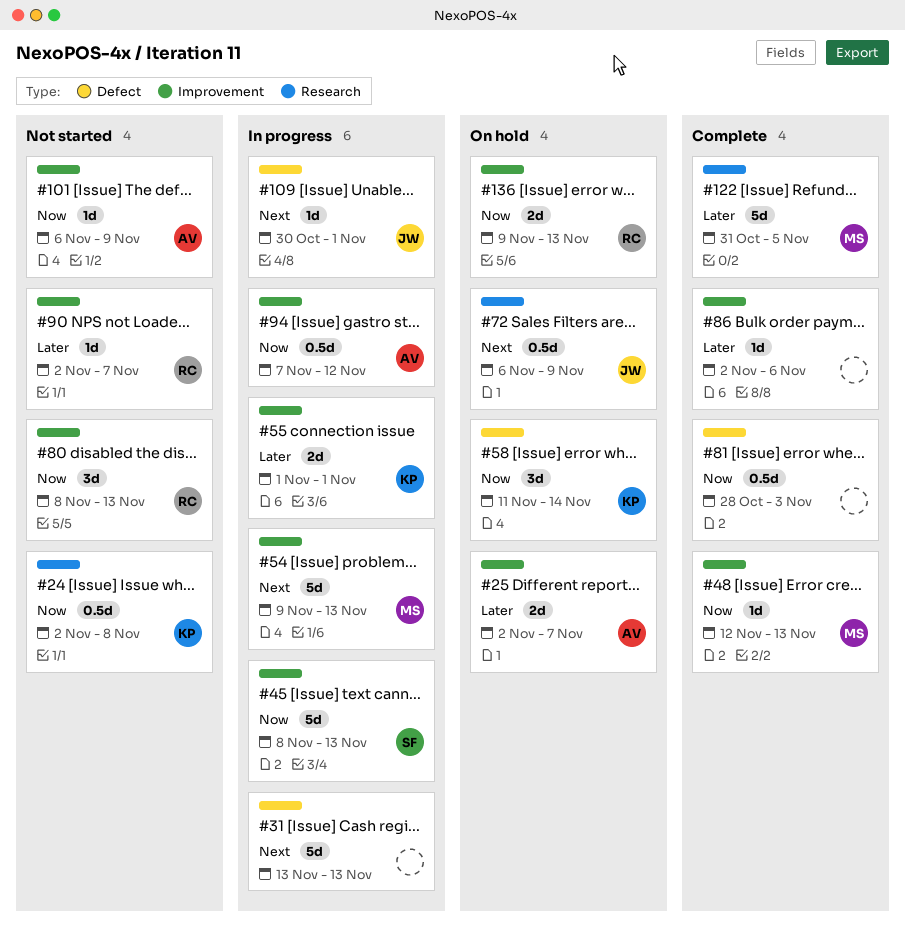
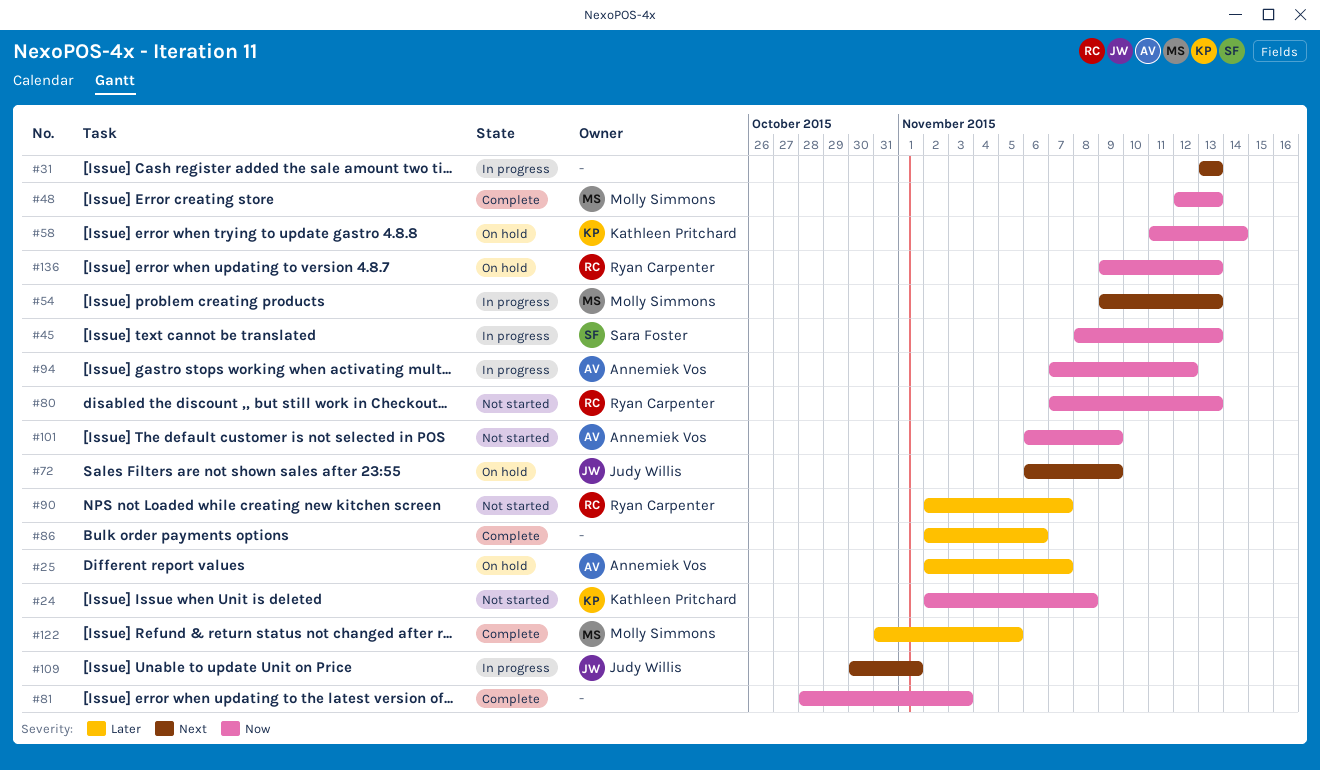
#55: present -> none
#80, start: Nov 8 -> Nov 7

